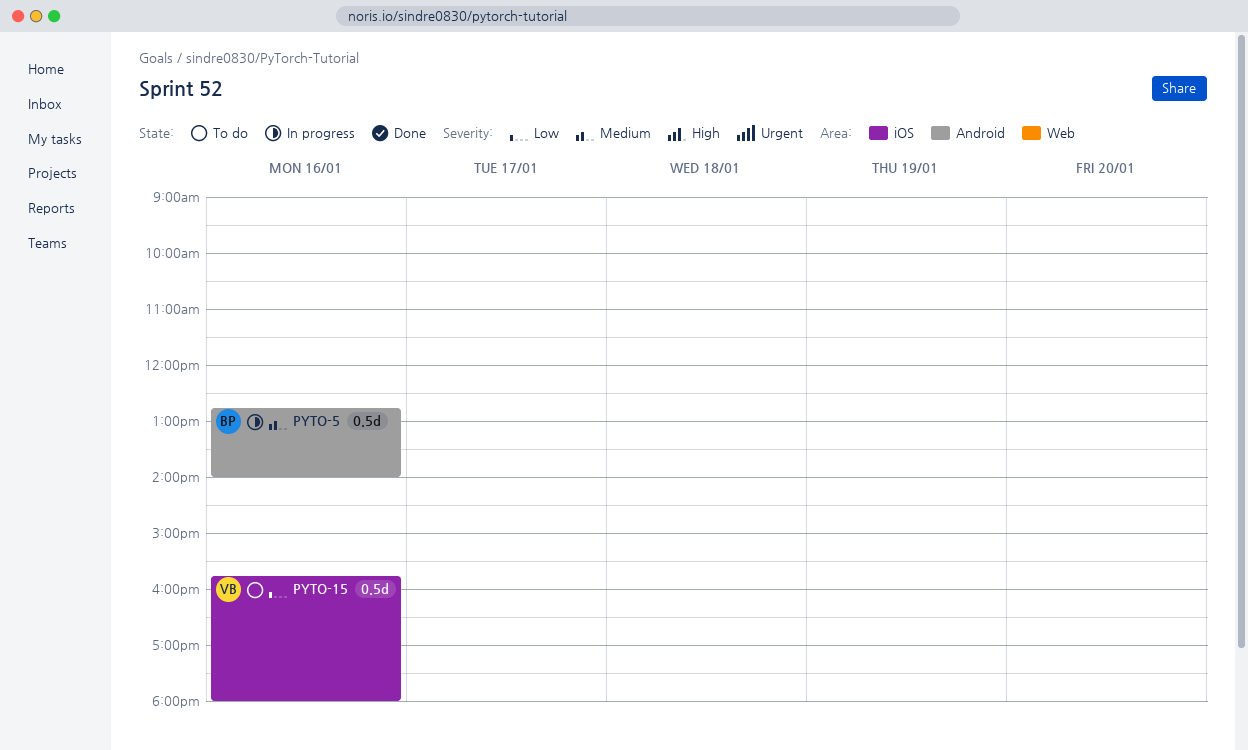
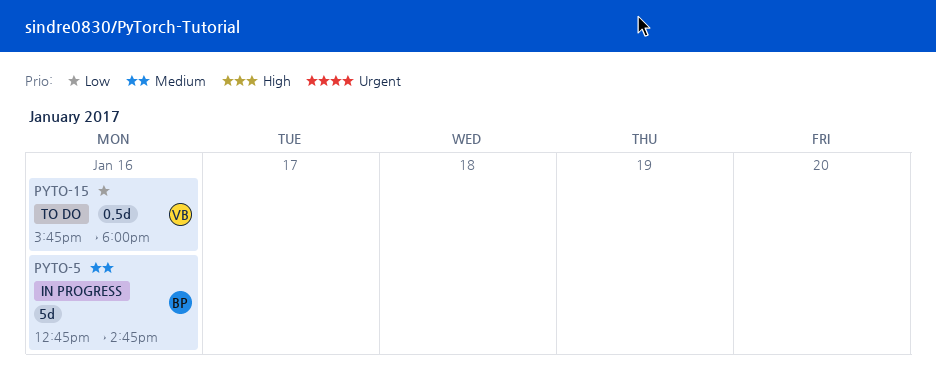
PYTO-5, estimate: 0.5d -> 5d
PYTO-5, ends: 14:00 -> 14:45

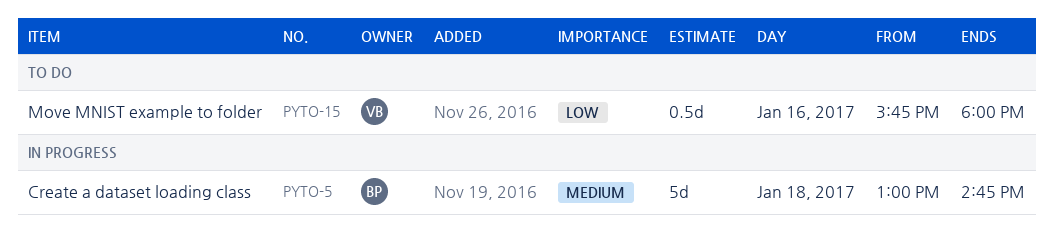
PYTO-5, day: Jan 16 -> Jan 18
PYTO-5, begins: 12:45 -> 13:00

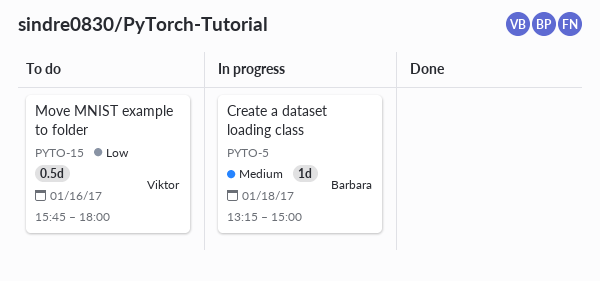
PYTO-5, estimate: 5d -> 1d
PYTO-5, begins: 13:00 -> 13:15
PYTO-5, ends: 14:45 -> 15:00

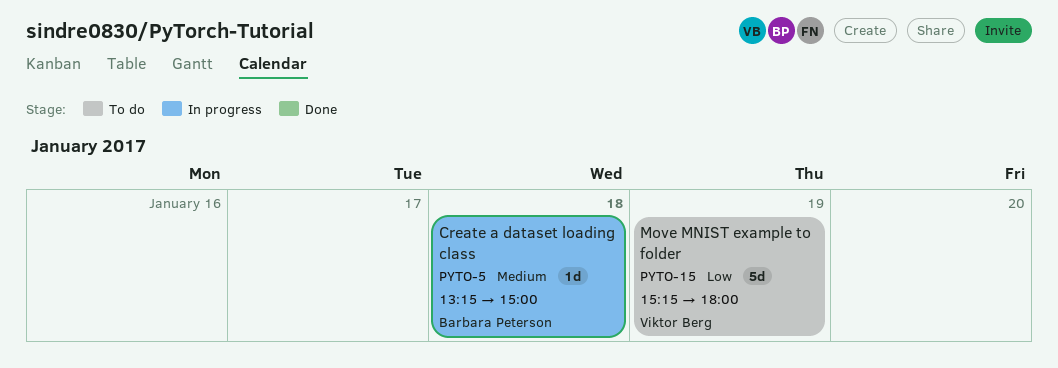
PYTO-15, estimate: 0.5d -> 5d
PYTO-15, day: Jan 16 -> Jan 19
PYTO-15, begins: 15:45 -> 15:15

